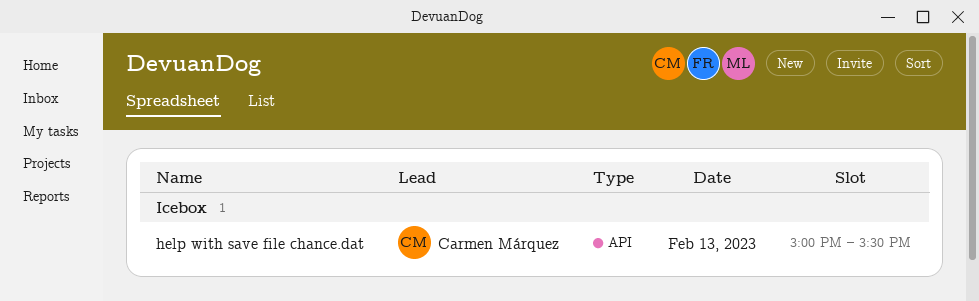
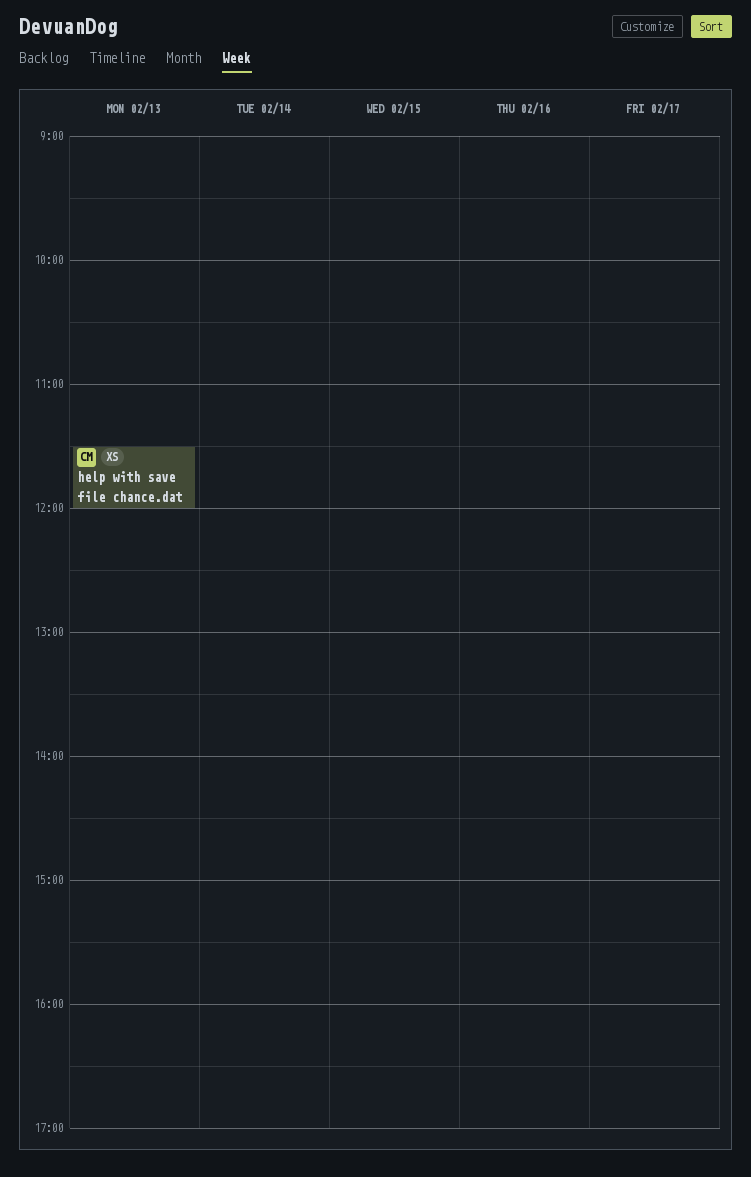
help with save file chance.dat, begins: 15:00 -> 11:30
help with save file chance.dat, ends: 15:30 -> 12:00

